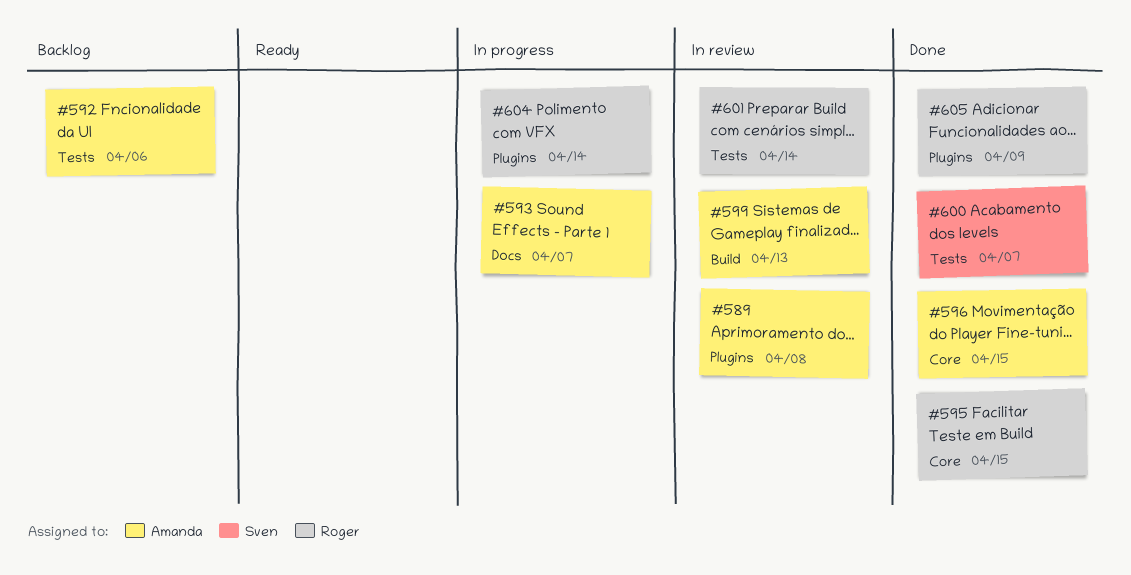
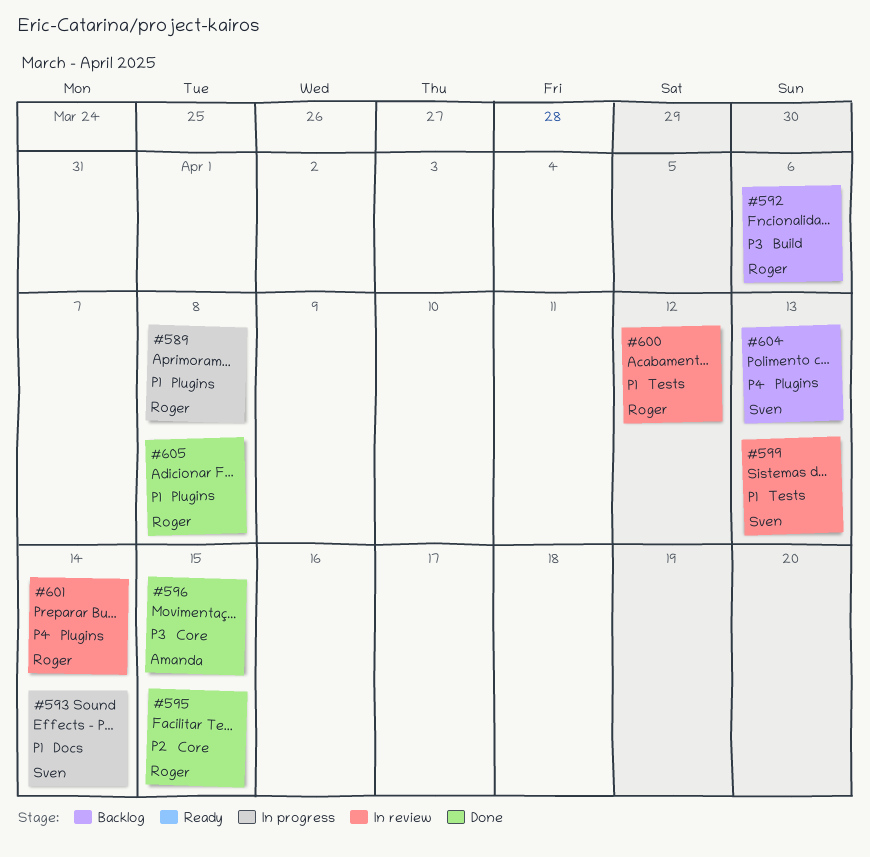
#589, status: In review -> In progress
#589, owner: Amanda -> Roger
#592, owner: Amanda -> Roger
#592, label: Tests -> Build
#593, owner: Amanda -> Sven
#593, due: Apr 7 -> Apr 14
#599, owner: Amanda -> Sven
#599, label: Build -> Tests
#600, status: Done -> In review
#600, owner: Sven -> Roger
#600, due: Apr 7 -> Apr 12
#601, label: Tests -> Plugins
#604, status: In progress -> Backlog
#604, owner: Roger -> Sven
#604, due: Apr 14 -> Apr 13
#605, due: Apr 9 -> Apr 8

